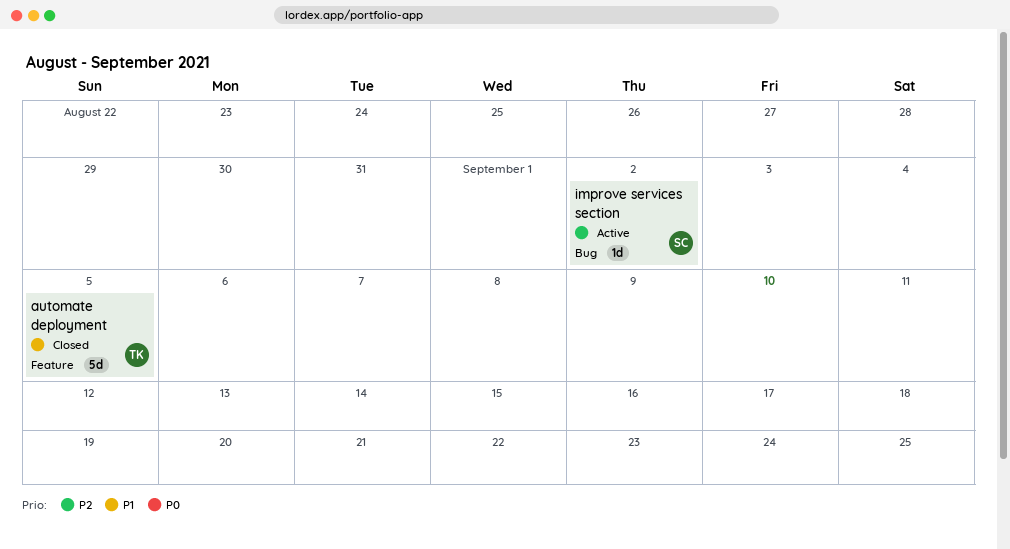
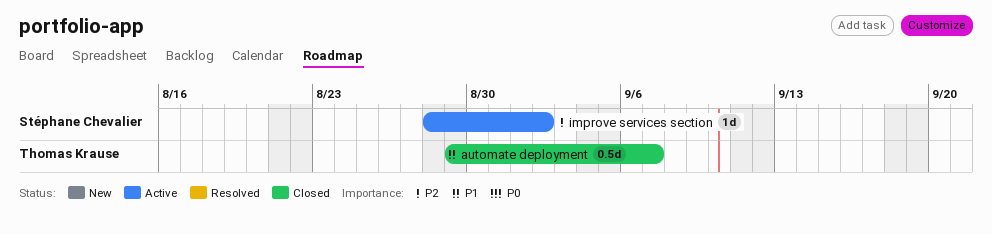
automate deployment, estimate: 5d -> 0.5d
automate deployment, due: Sep 5 -> Sep 7

